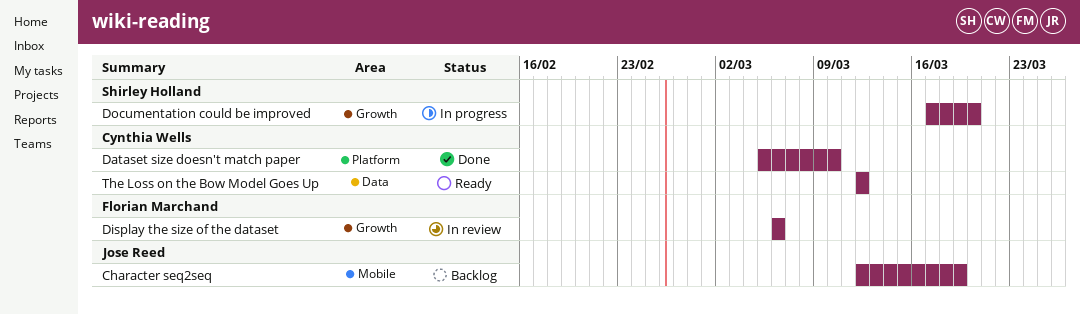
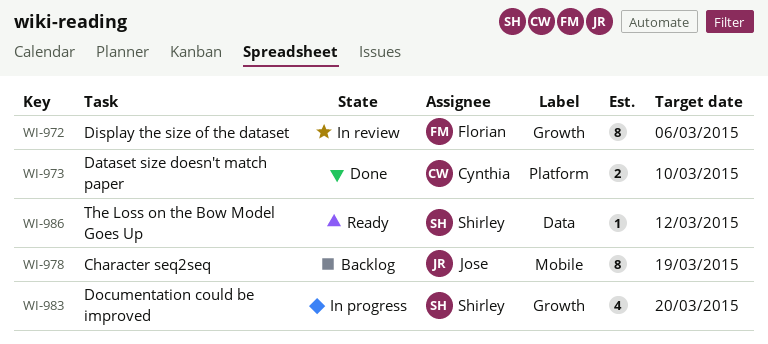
The Loss on the Bow Model Goes Up, owner: Cynthia Wells -> Shirley Holland

